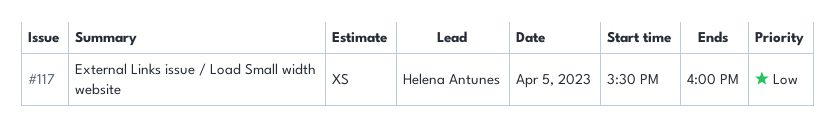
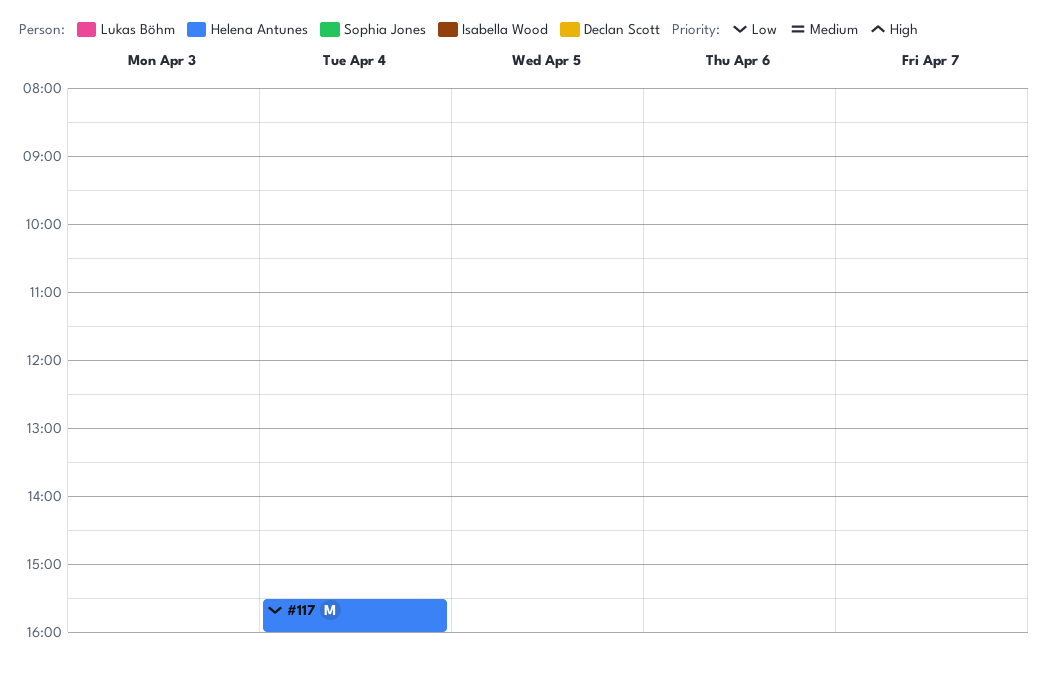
#117, estimate: XS -> M
#117, day: Apr 5 -> Apr 4

